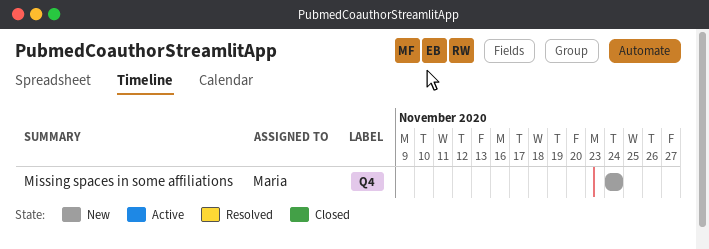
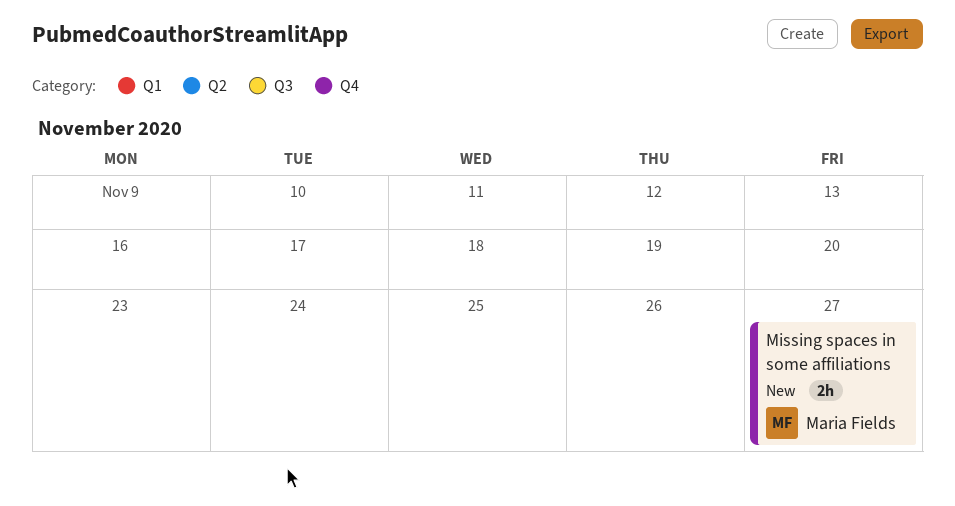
Missing spaces in some affiliations, due: Nov 24 -> Nov 27

